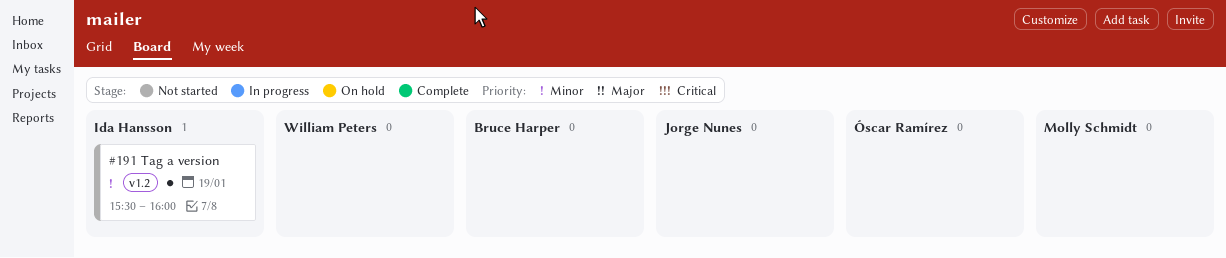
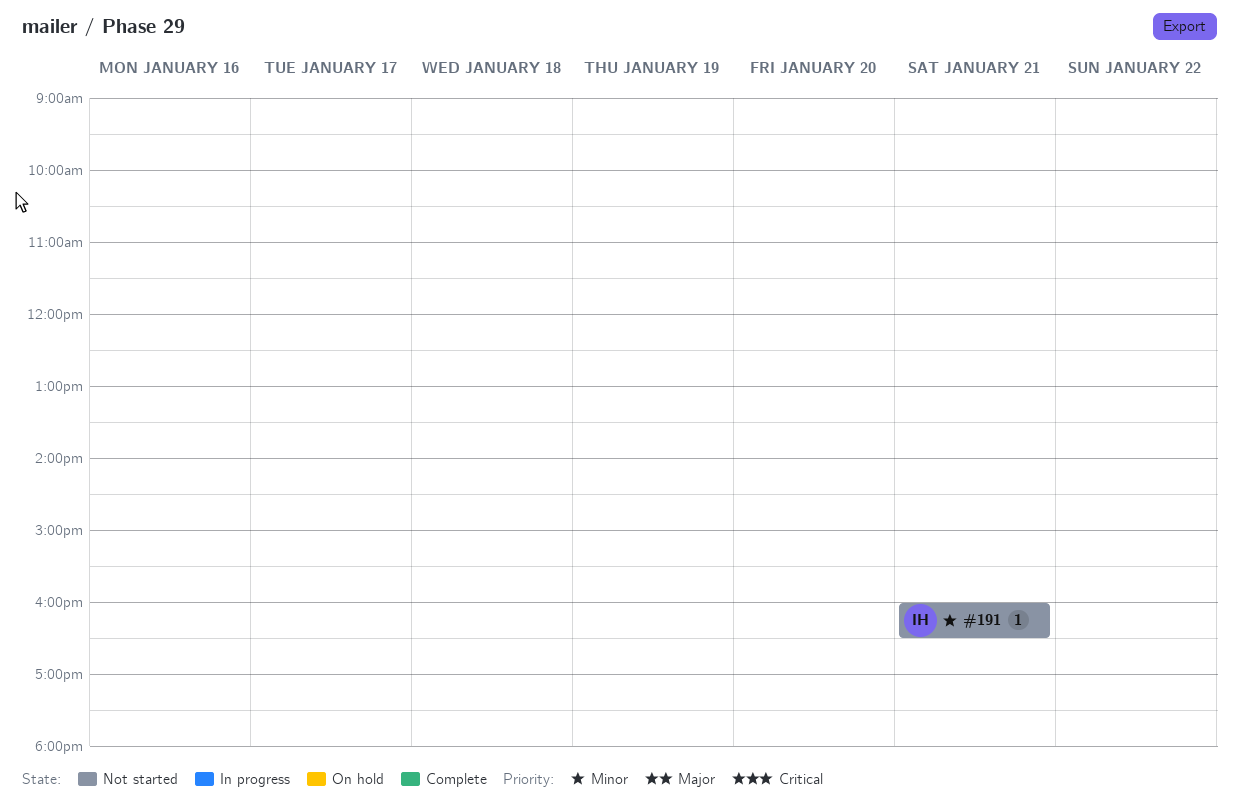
#191, day: Jan 19 -> Jan 21
#191, begins: 15:30 -> 16:00
#191, ends: 16:00 -> 16:30

